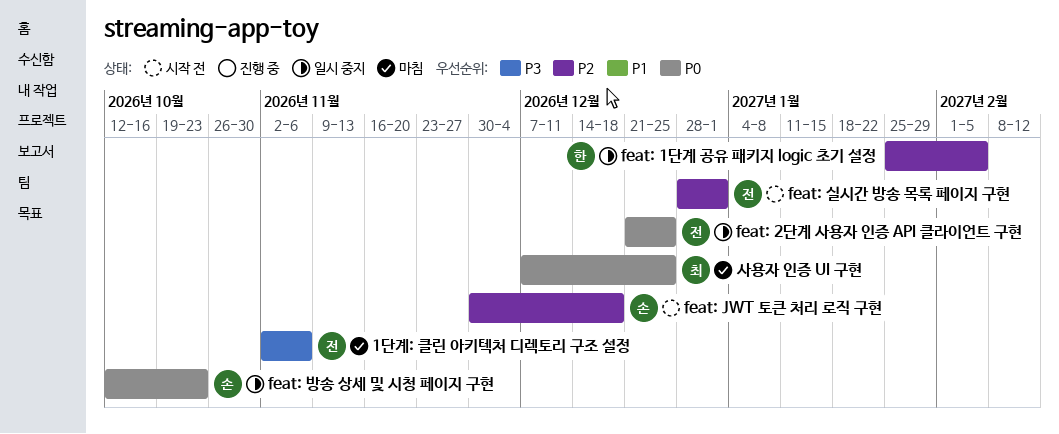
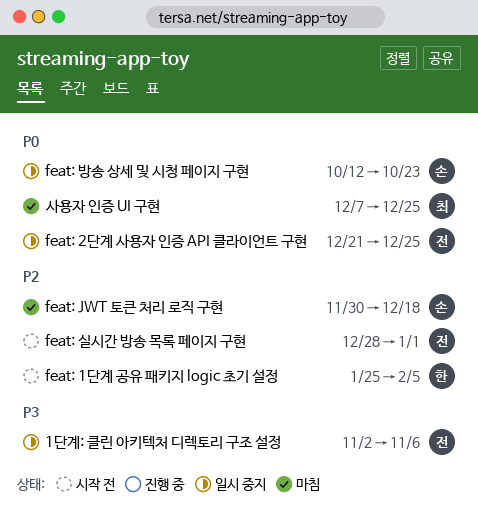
1단계: 클린 아키텍처 디렉토리 구조 설정, status: 마침 -> 일시 중지
feat: 1단계 공유 패키지 logic 초기 설정, status: 일시 중지 -> 시작 전
feat: JWT 토큰 처리 로직 구현, status: 시작 전 -> 마침

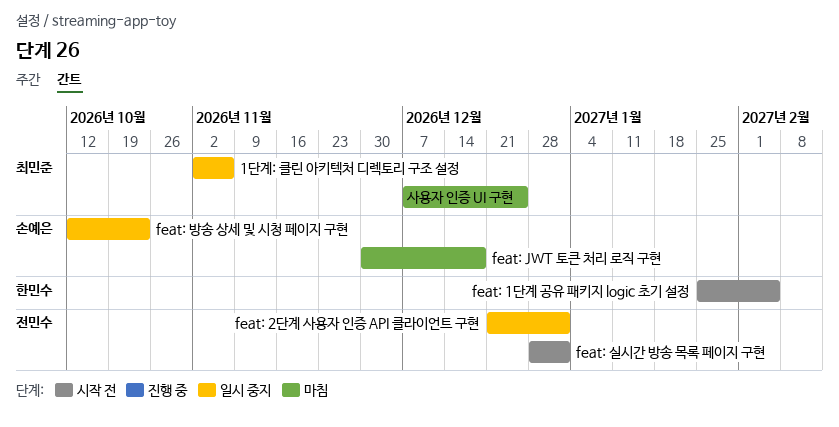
1단계: 클린 아키텍처 디렉토리 구조 설정, owner: 전민수 -> 최민준
feat: 2단계 사용자 인증 API 클라이언트 구현, due: Dec 25 -> Jan 1

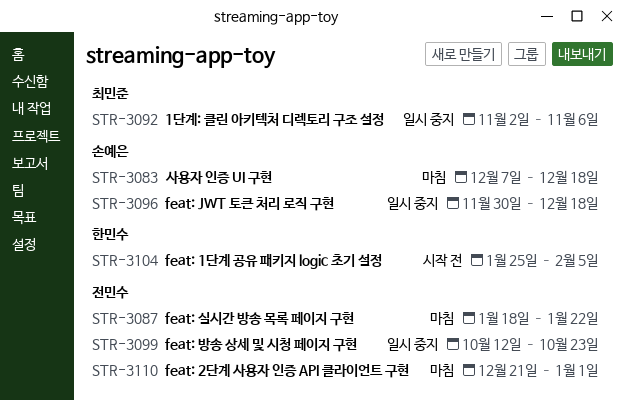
feat: 2단계 사용자 인증 API 클라이언트 구현, status: 일시 중지 -> 마침
feat: JWT 토큰 처리 로직 구현, status: 마침 -> 일시 중지
feat: 방송 상세 및 시청 페이지 구현, owner: 손예은 -> 전민수
feat: 실시간 방송 목록 페이지 구현, status: 시작 전 -> 마침
feat: 실시간 방송 목록 페이지 구현, start: Dec 28 -> Jan 18
feat: 실시간 방송 목록 페이지 구현, due: Jan 1 -> Jan 22
사용자 인증 UI 구현, owner: 최민준 -> 손예은
사용자 인증 UI 구현, due: Dec 25 -> Dec 18

